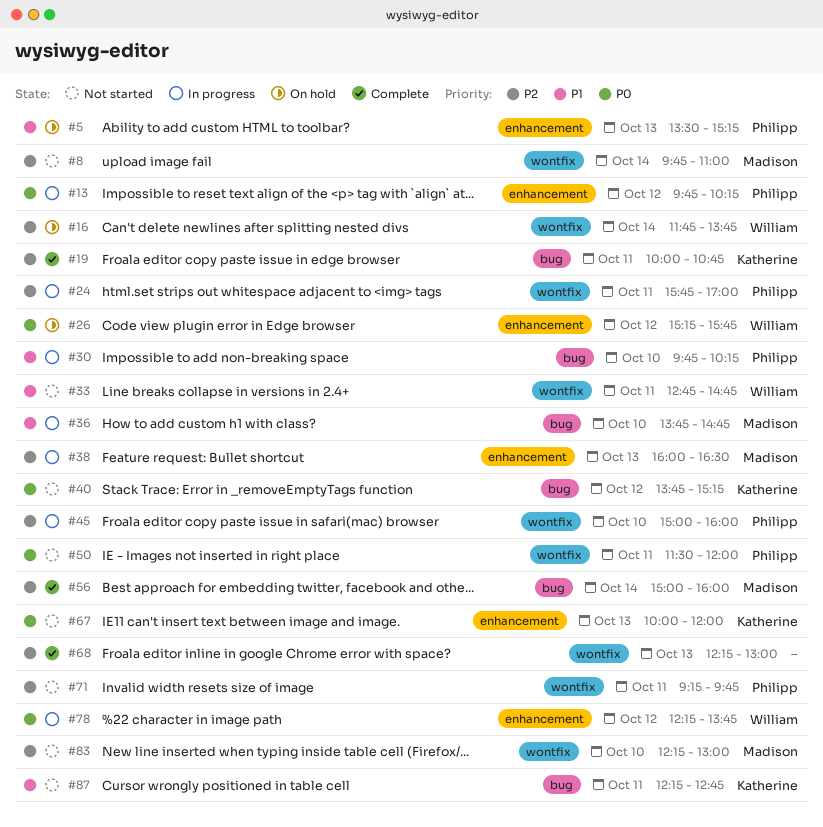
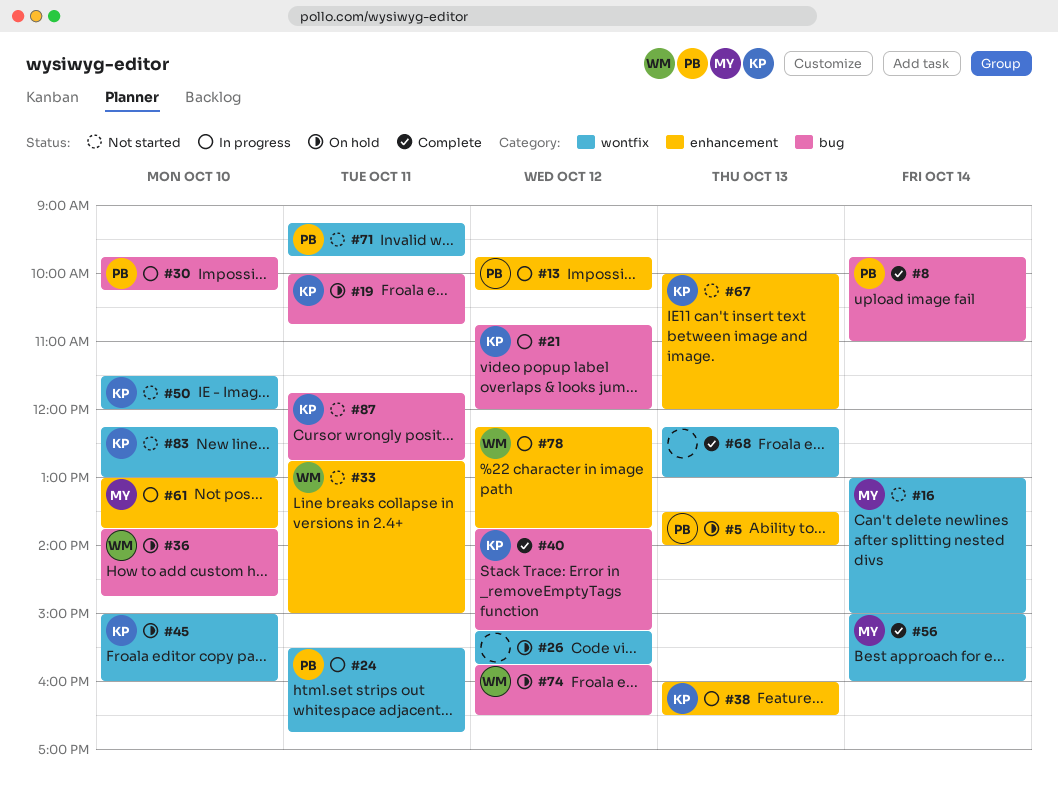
#5, ends: 15:15 -> 14:00
#8, status: Not started -> Complete
#8, owner: Madison -> Philipp
#8, label: wontfix -> bug
#16, status: On hold -> Not started
#16, owner: William -> Madison
#16, begins: 11:45 -> 13:00
#16, ends: 13:45 -> 15:00
#19, status: Complete -> On hold
#21: none -> present
#24, begins: 15:45 -> 15:30
#24, ends: 17:00 -> 16:45
#26, owner: William -> none
#26, label: enhancement -> wontfix
#33, label: wontfix -> enhancement
#33, ends: 14:45 -> 15:00
#36, status: In progress -> On hold
#36, owner: Madison -> William
#38, owner: Madison -> Katherine
#40, status: Not started -> Complete
#45, status: In progress -> On hold
#45, owner: Philipp -> Katherine
#50, owner: Philipp -> Katherine
#50, day: Oct 11 -> Oct 10
#56, label: bug -> wontfix
#61: none -> present
#74: none -> present
#83, owner: Madison -> Katherine
#87, begins: 12:15 -> 11:45

